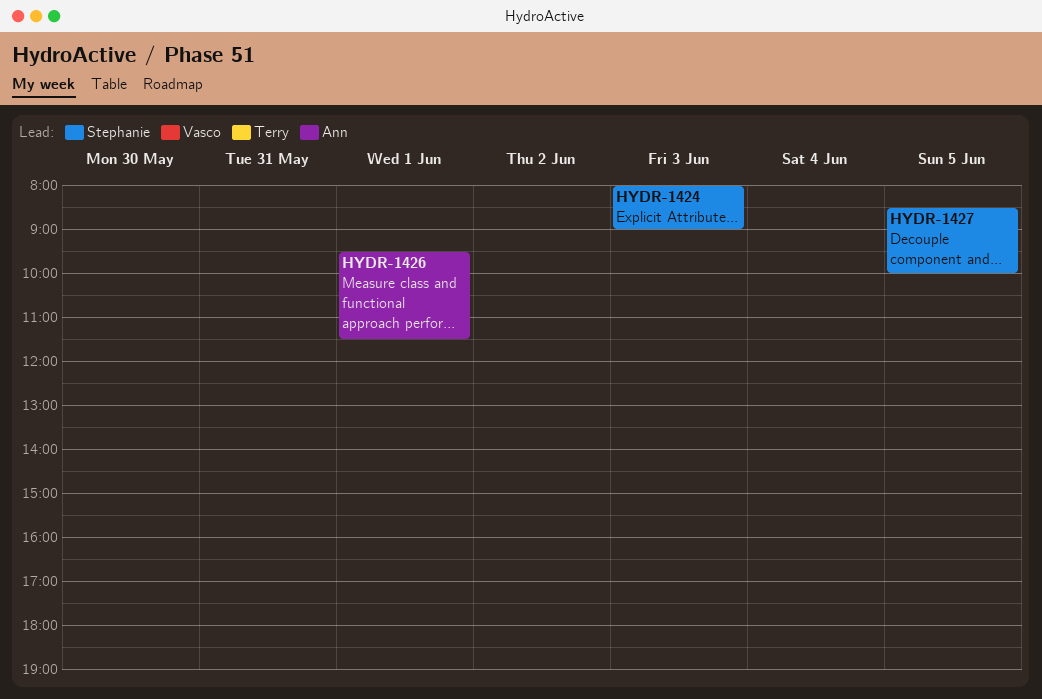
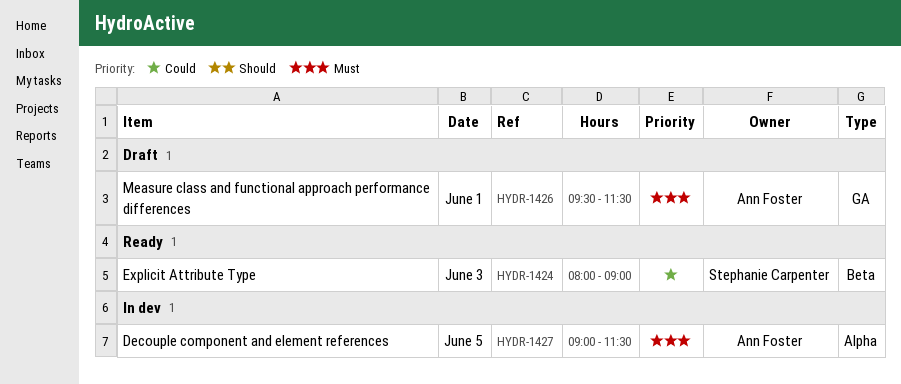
HYDR-1427, owner: Stephanie Carpenter -> Ann Foster
HYDR-1427, begins: 08:30 -> 09:00
HYDR-1427, ends: 10:00 -> 11:30

